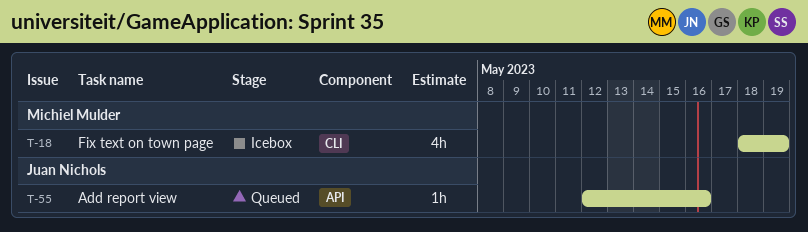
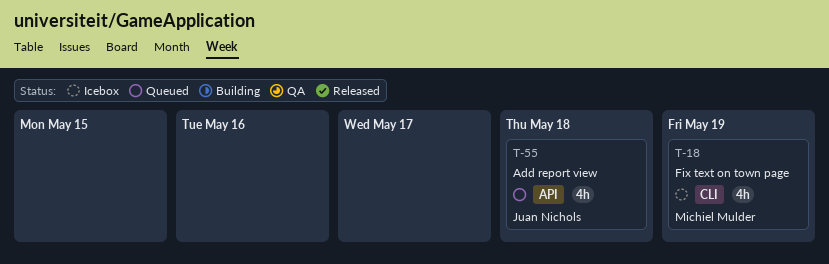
T-55, estimate: 1h -> 4h
T-55, due: May 16 -> May 18

